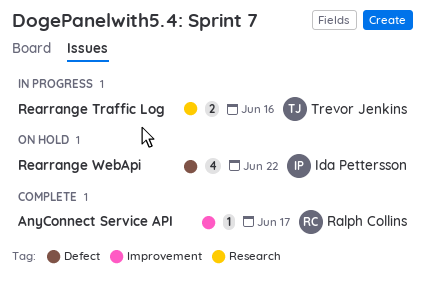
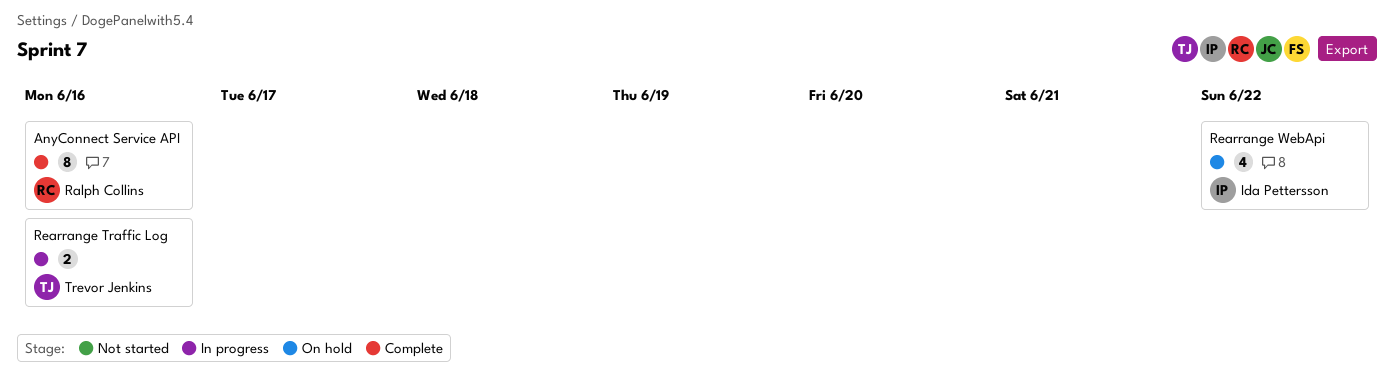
AnyConnect Service API, estimate: 1 -> 8
AnyConnect Service API, due: Jun 17 -> Jun 16

